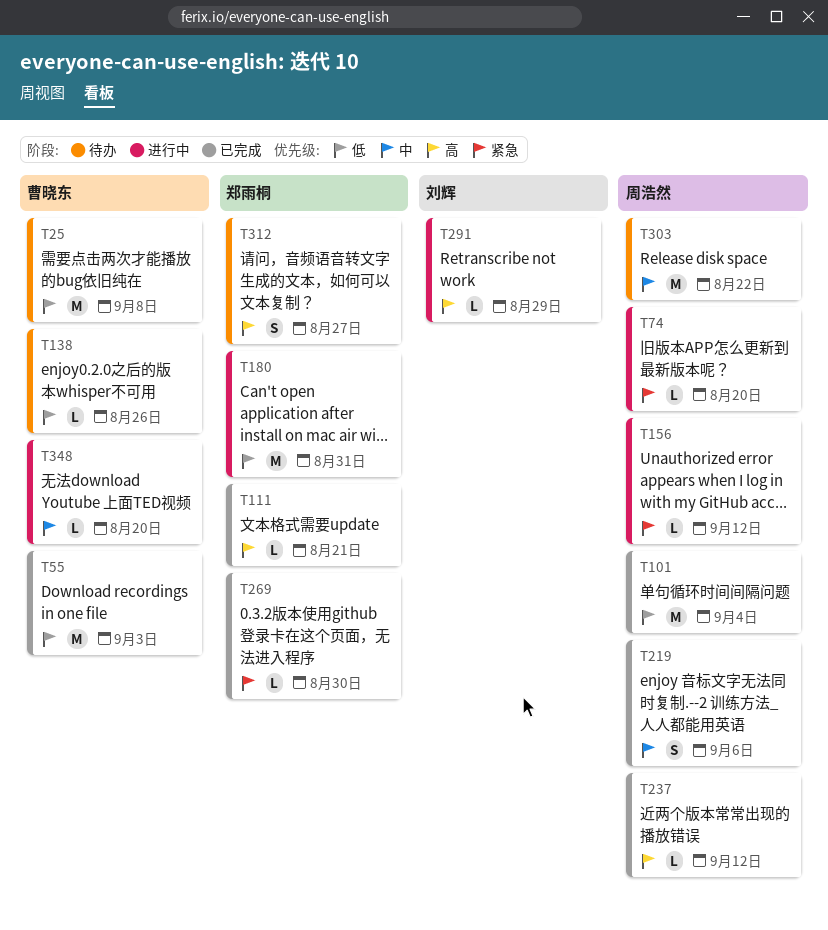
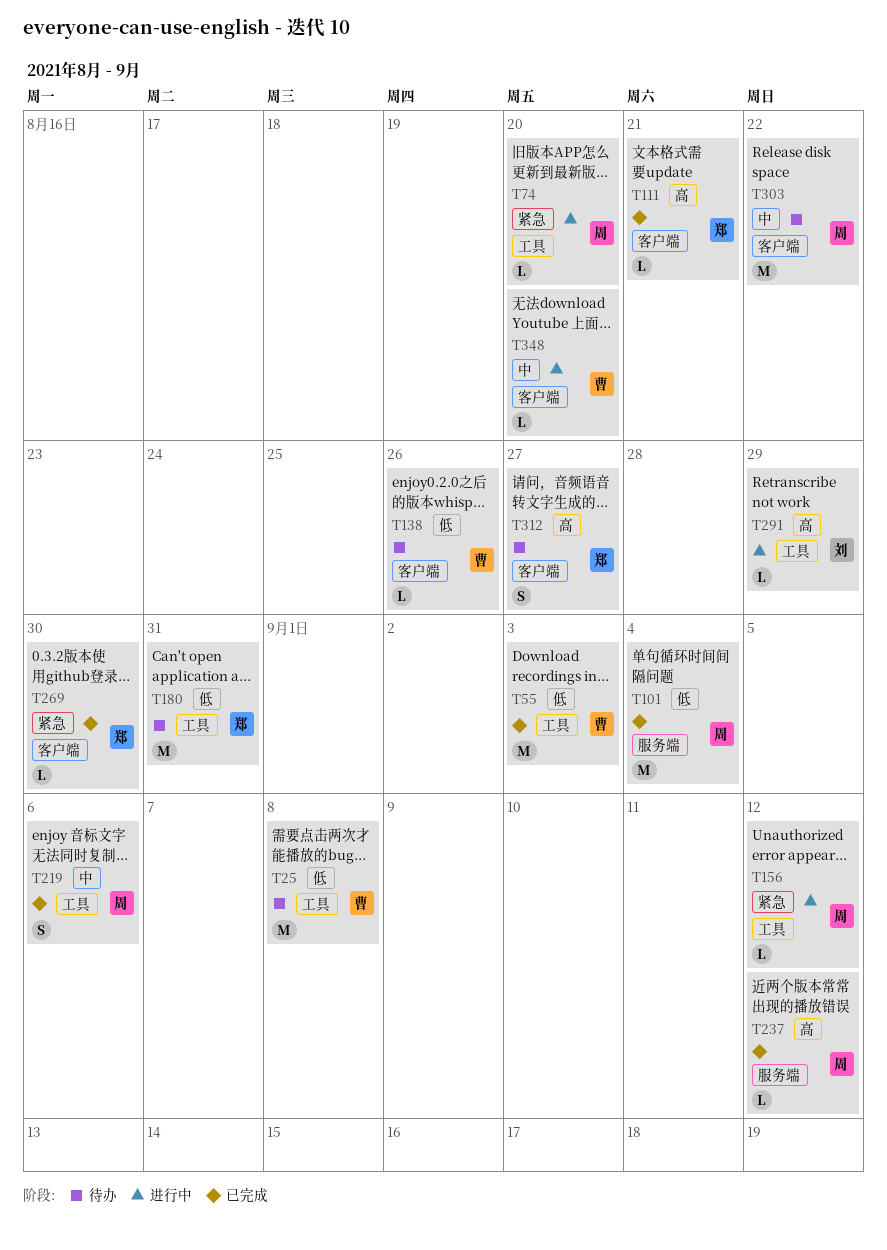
T180, status: 进行中 -> 待办

